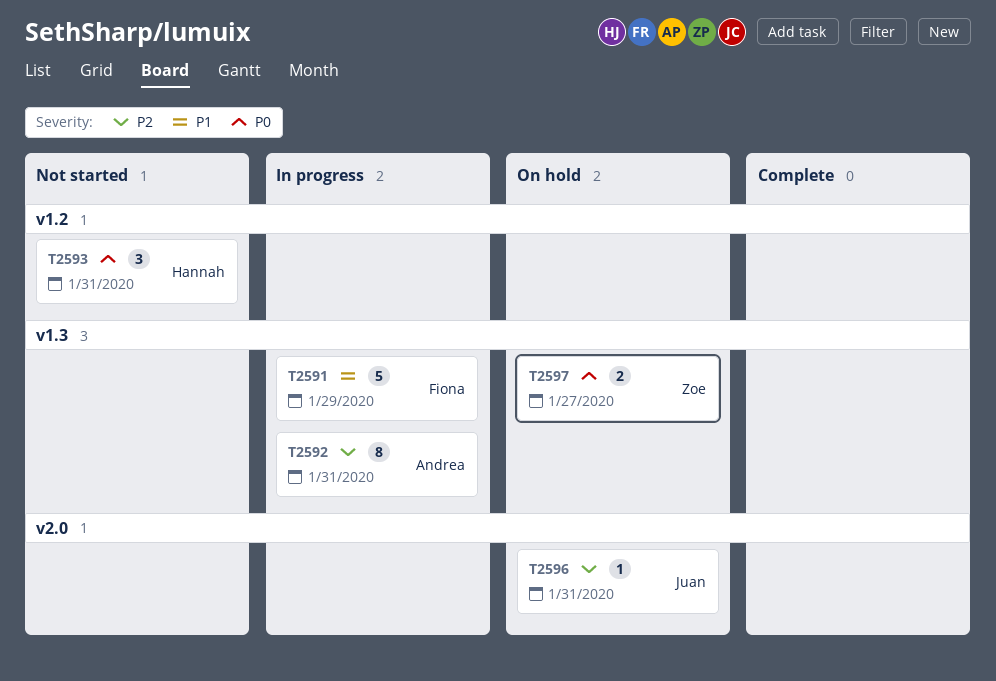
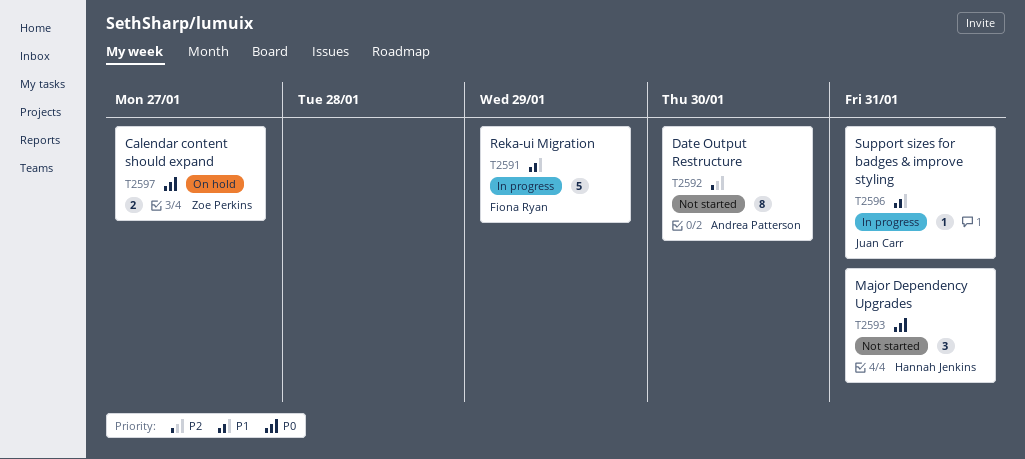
T2592, status: In progress -> Not started
T2592, due: Jan 31 -> Jan 30
T2596, status: On hold -> In progress
T2596, priority: P2 -> P1

